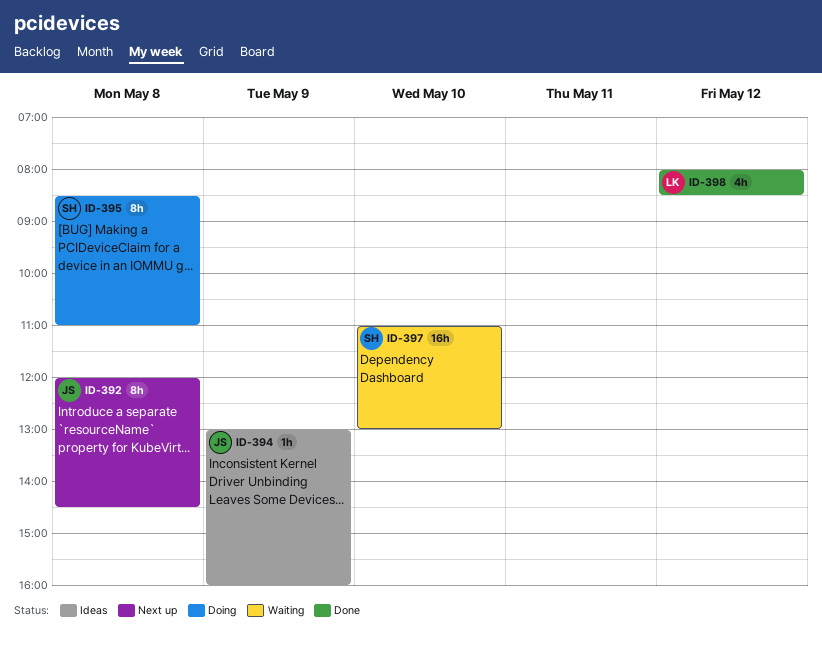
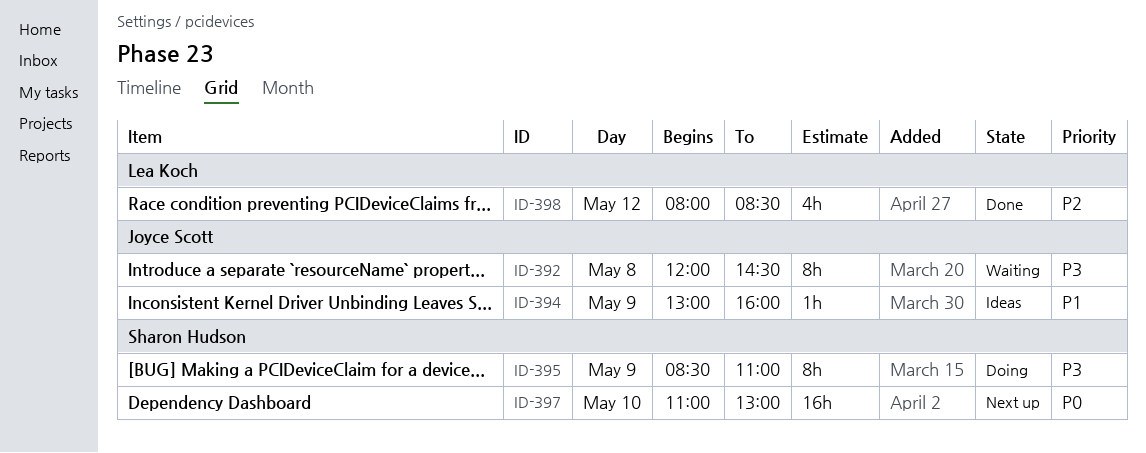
ID-392, status: Next up -> Waiting
ID-395, day: May 8 -> May 9
ID-397, status: Waiting -> Next up

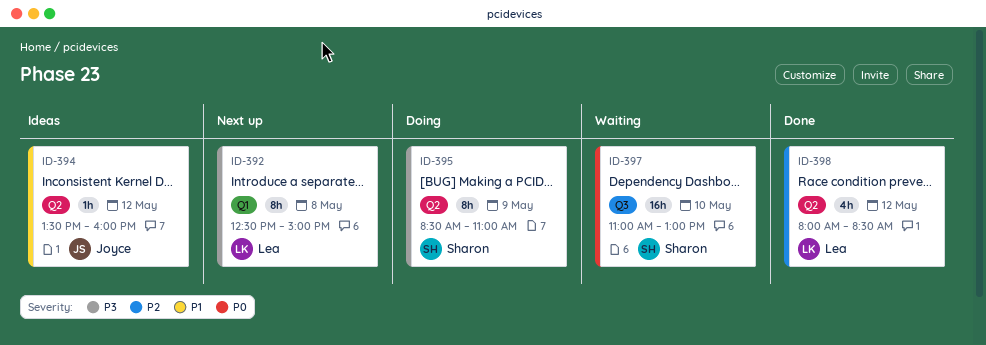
ID-392, status: Waiting -> Next up
ID-392, owner: Joyce Scott -> Lea Koch
ID-392, begins: 12:00 -> 12:30
ID-392, ends: 14:30 -> 15:00
ID-394, day: May 9 -> May 12
ID-394, begins: 13:00 -> 13:30
ID-397, status: Next up -> Waiting

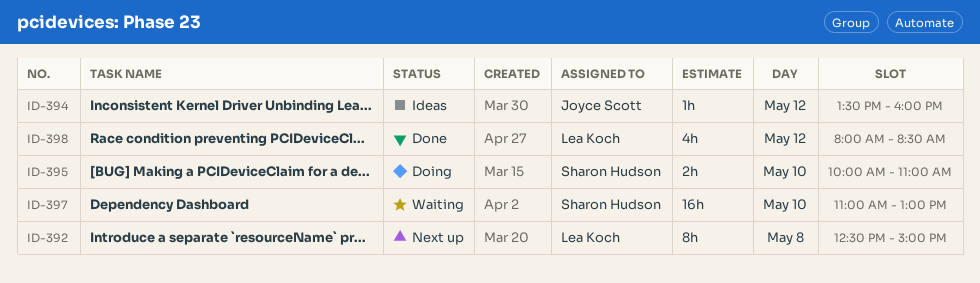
ID-395, estimate: 8h -> 2h
ID-395, day: May 9 -> May 10
ID-395, begins: 08:30 -> 10:00

